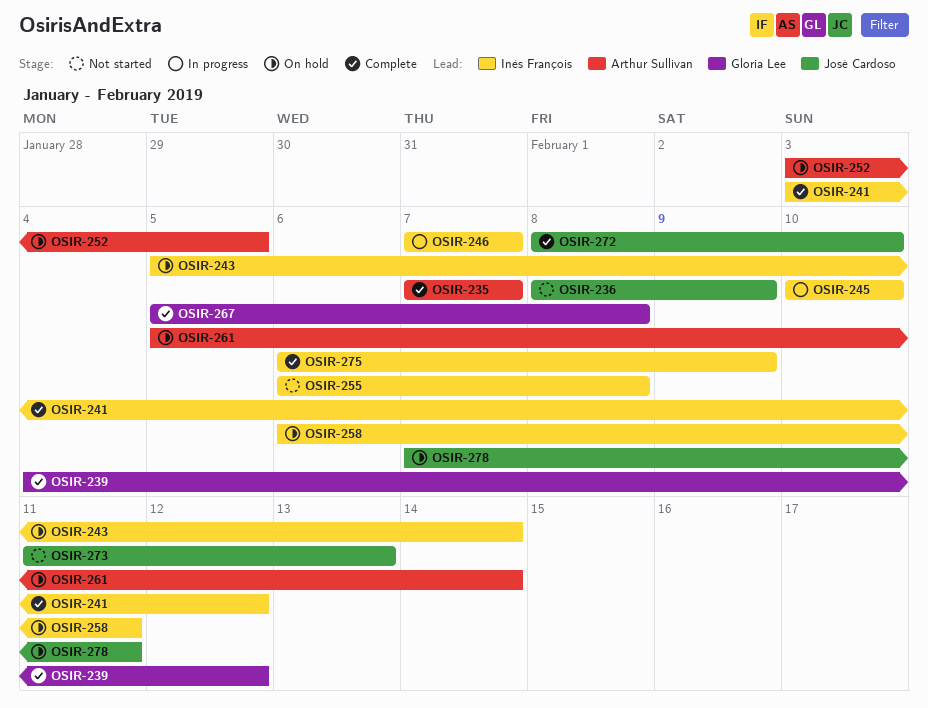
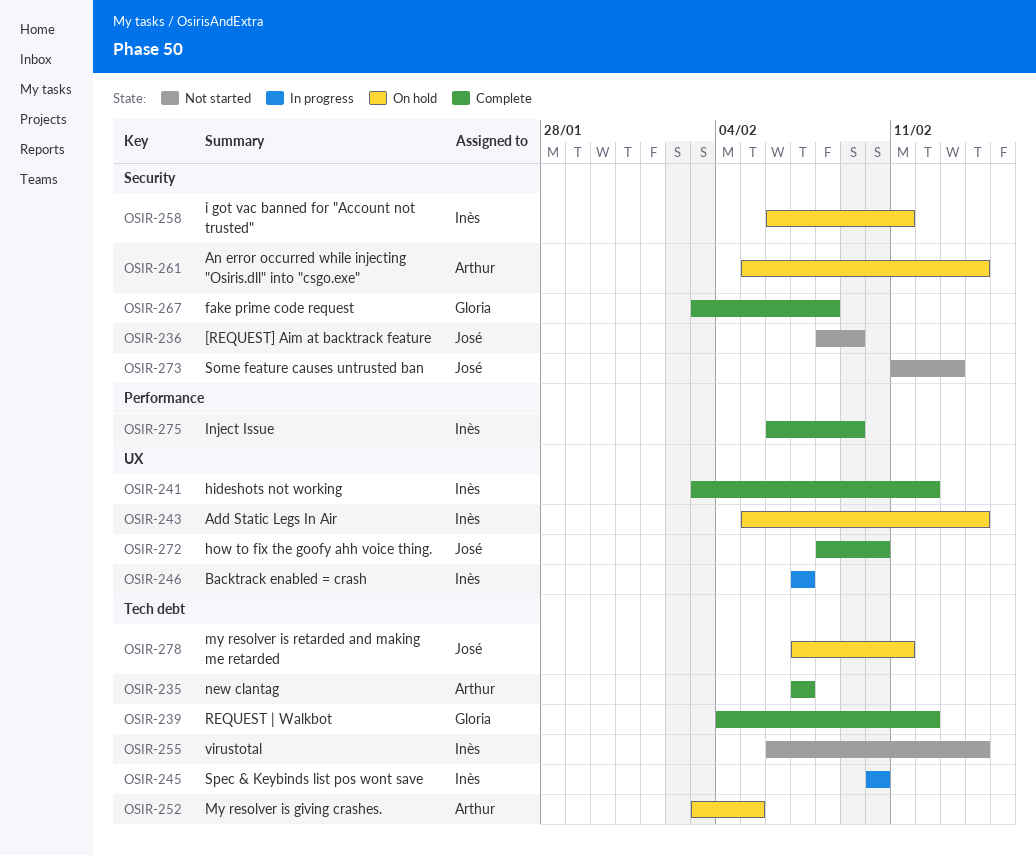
OSIR-255, due: Feb 8 -> Feb 14
OSIR-267, start: Feb 5 -> Feb 3

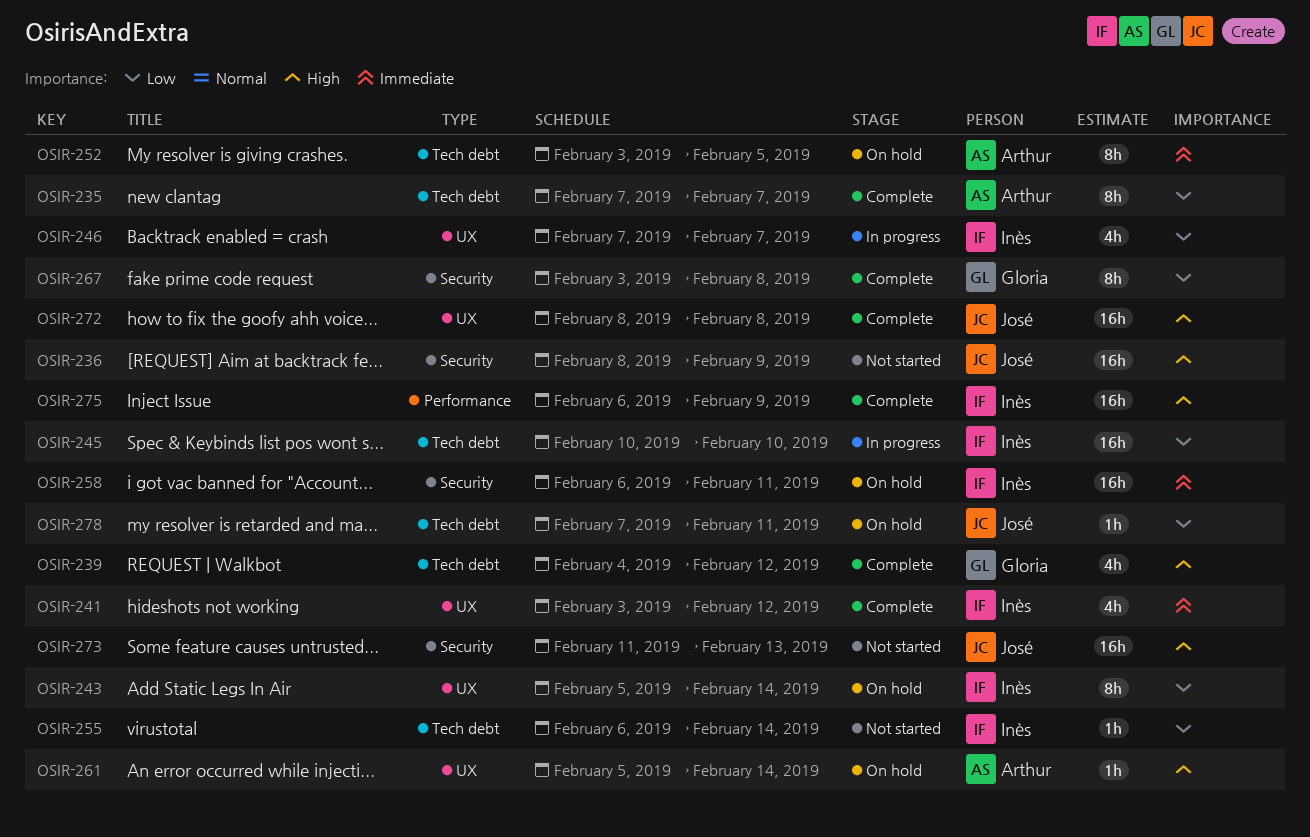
OSIR-261, label: Security -> UX
OSIR-272, due: Feb 10 -> Feb 8

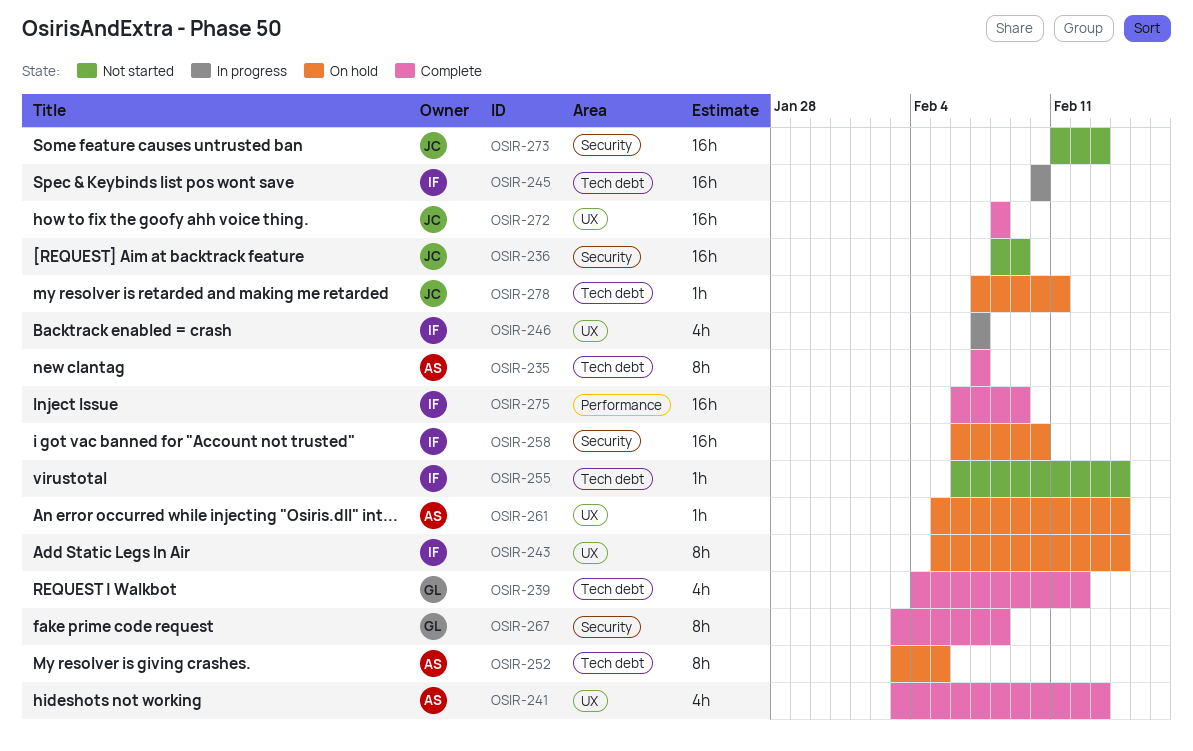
OSIR-241, owner: Inès -> Arthur
OSIR-241, due: Feb 12 -> Feb 13
OSIR-258, due: Feb 11 -> Feb 10

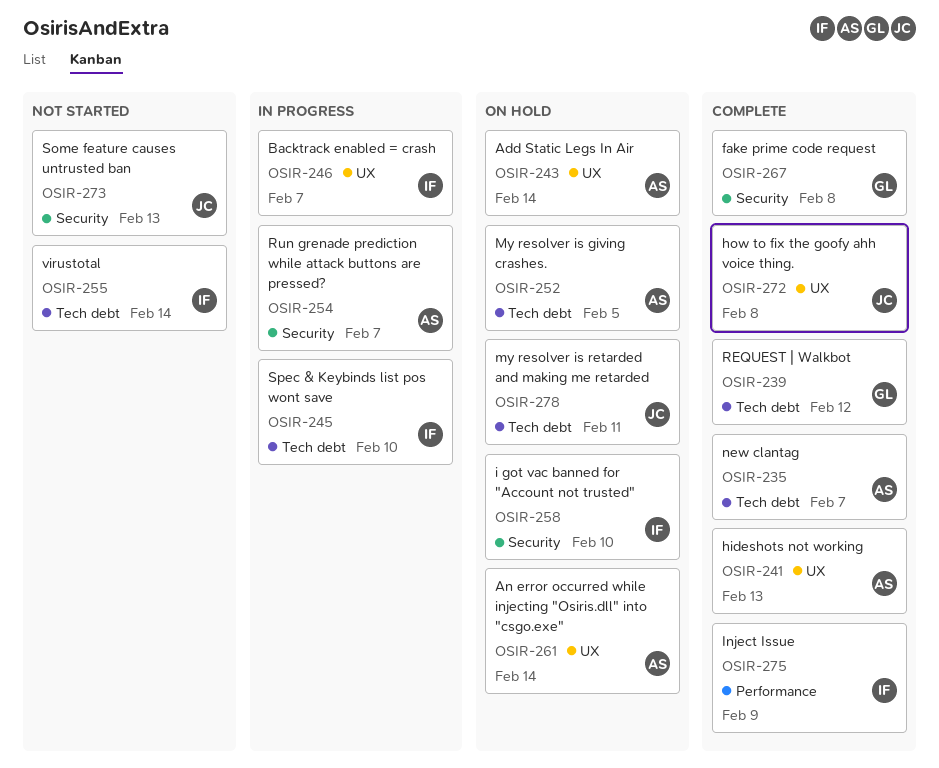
OSIR-236: present -> none
OSIR-243, owner: IF -> AS
OSIR-254: none -> present

